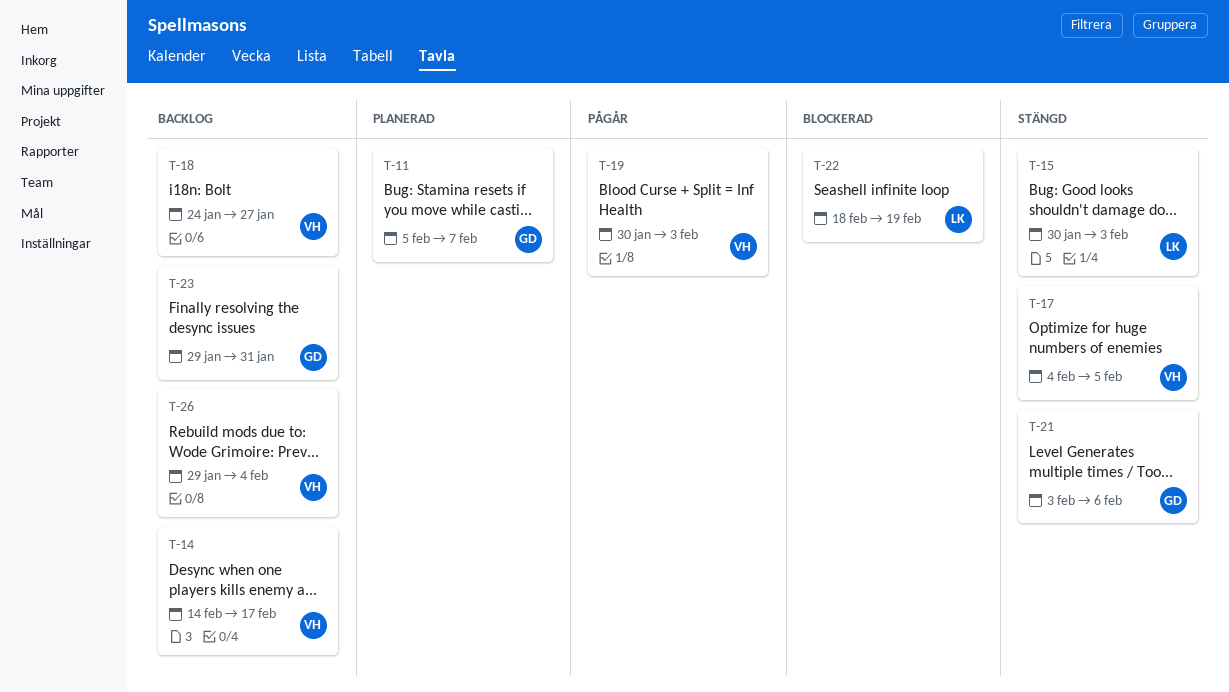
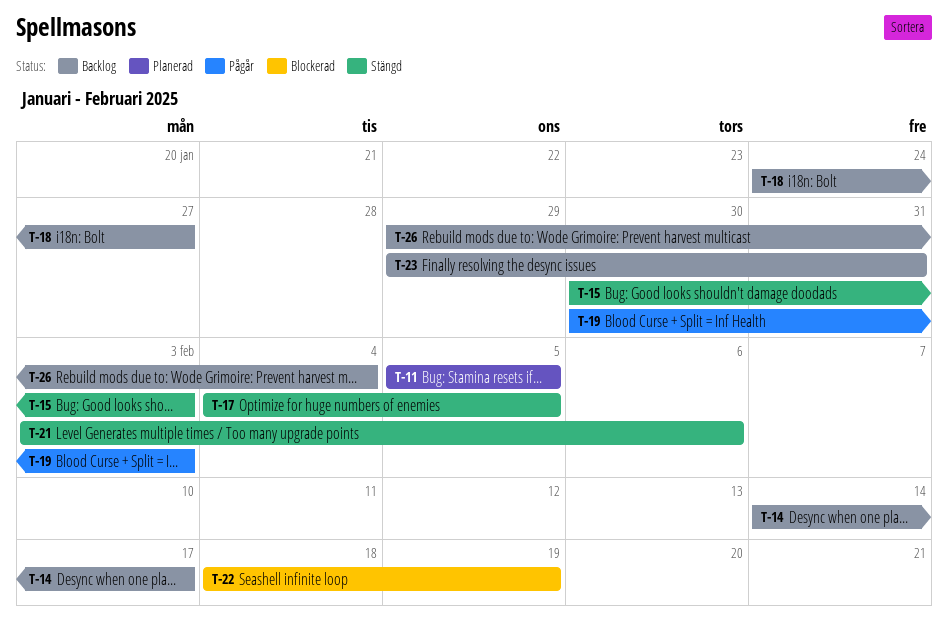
T-11, due: Feb 7 -> Feb 5

